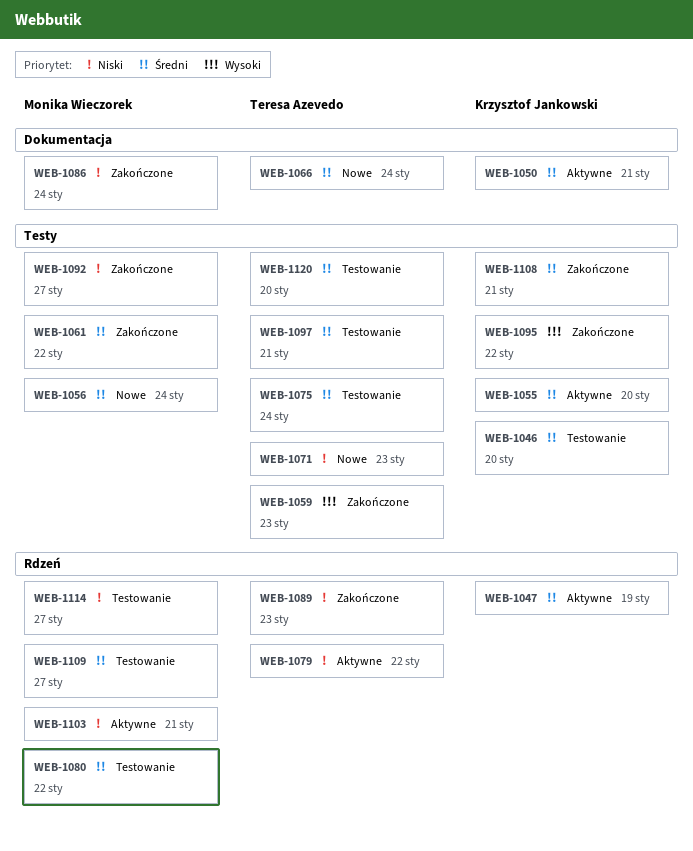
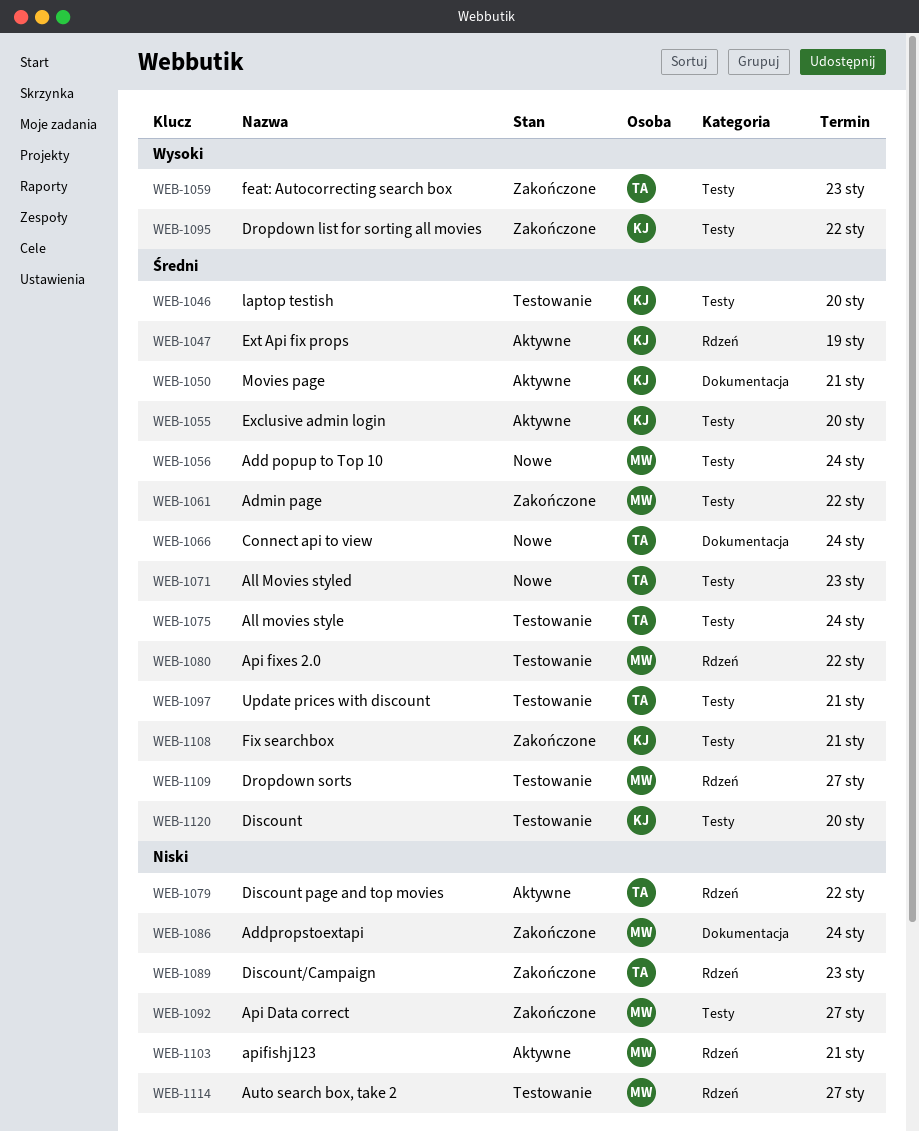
WEB-1071, priority: Niski -> Średni
WEB-1120, owner: Teresa Azevedo -> Krzysztof Jankowski

